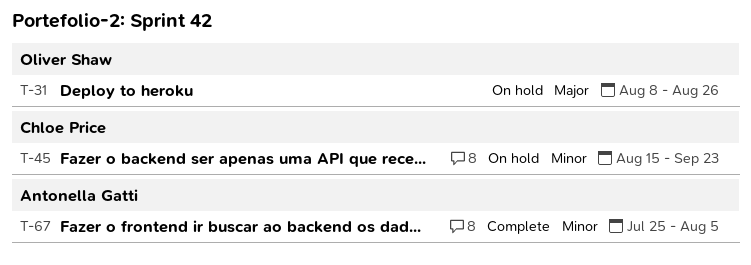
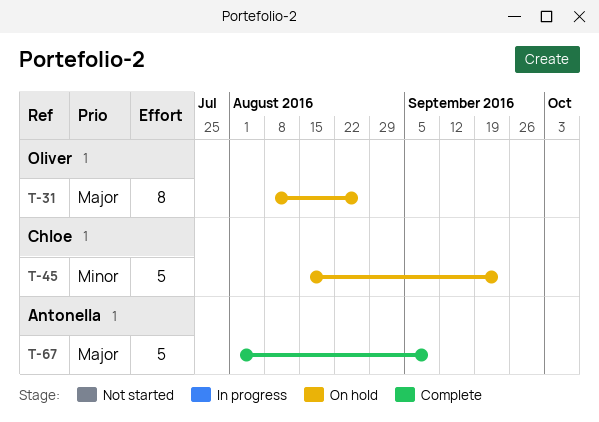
T-67, priority: Minor -> Major
T-67, start: Jul 25 -> Aug 1
T-67, due: Aug 5 -> Sep 9

